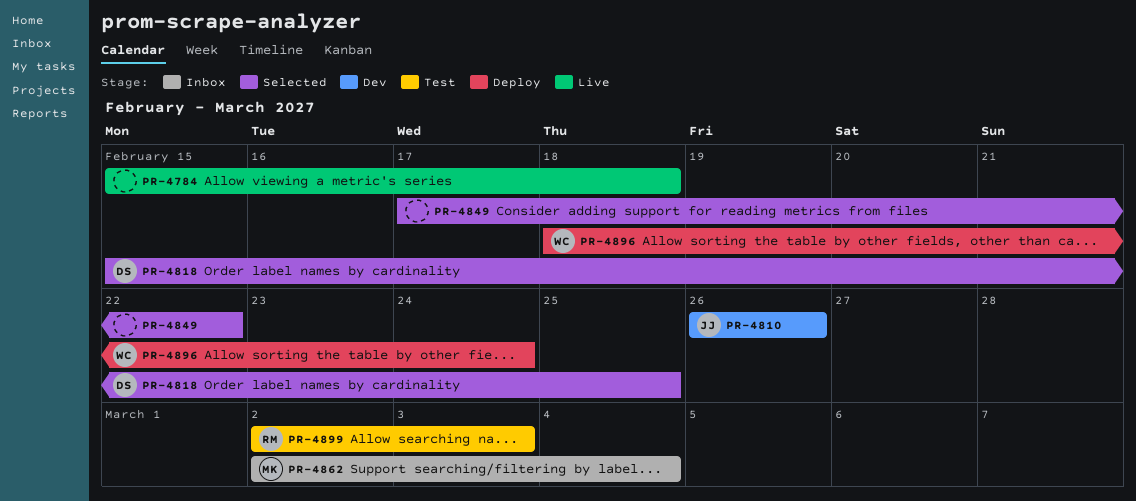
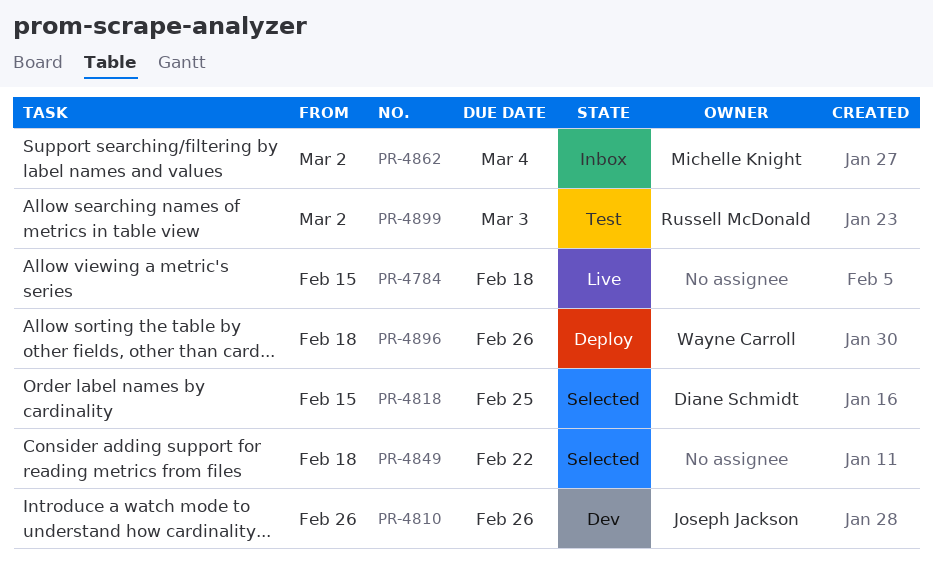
PR-4849, start: Feb 17 -> Feb 18
PR-4896, due: Feb 24 -> Feb 26

